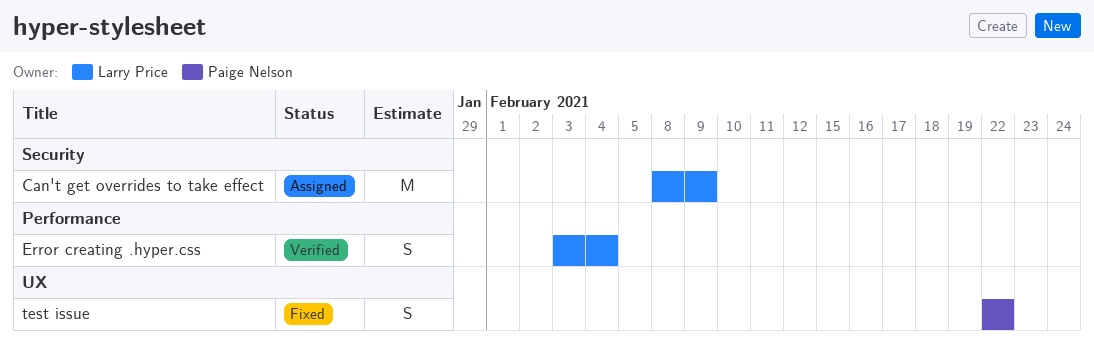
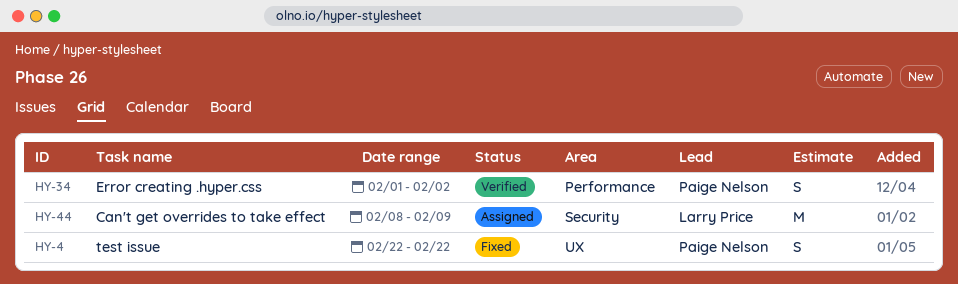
Error creating .hyper.css, owner: Larry Price -> Paige Nelson
Error creating .hyper.css, start: Feb 3 -> Feb 1
Error creating .hyper.css, due: Feb 4 -> Feb 2

